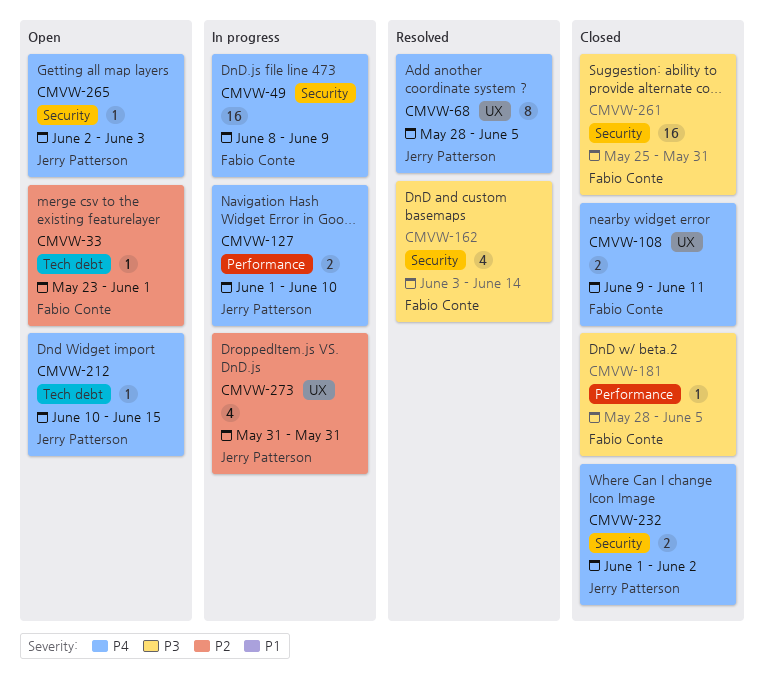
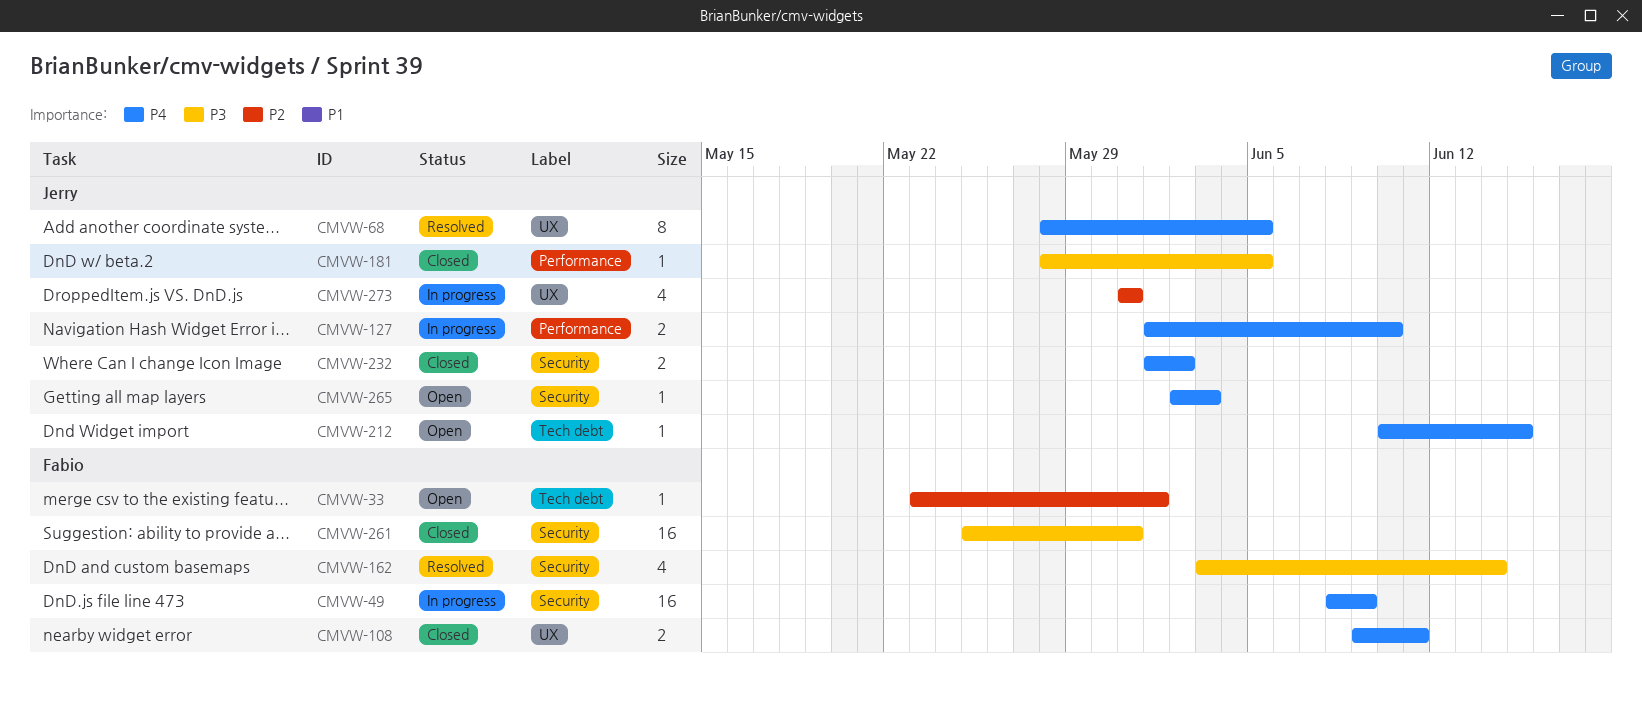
CMVW-181, owner: Fabio Conte -> Jerry Patterson

